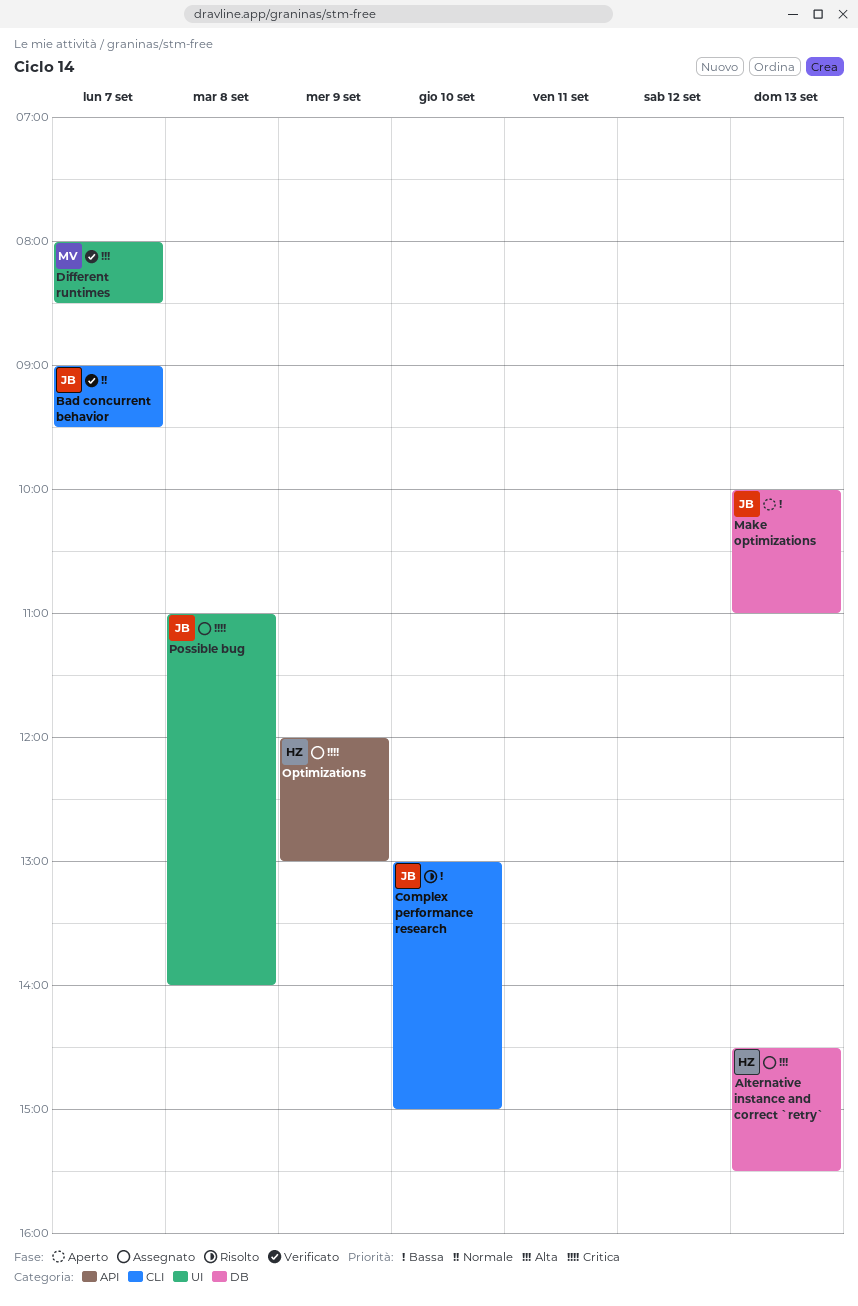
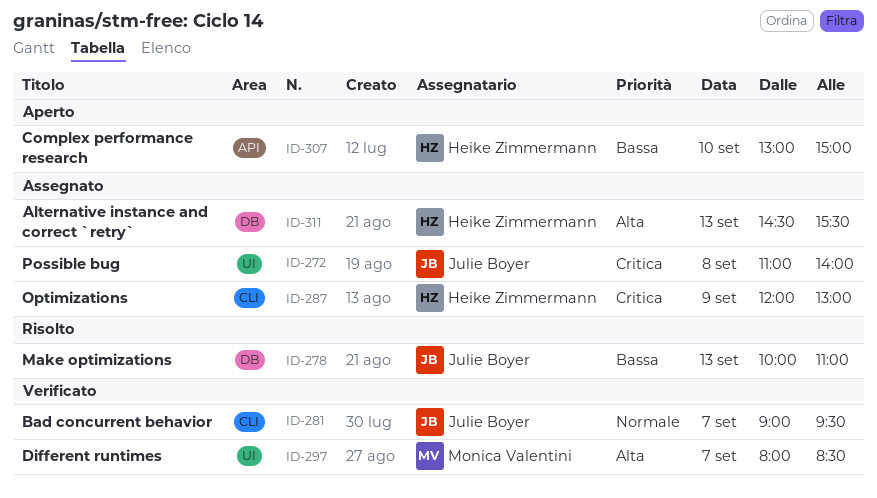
Complex performance research, status: Risolto -> Aperto
Complex performance research, owner: Julie Boyer -> Heike Zimmermann
Complex performance research, label: CLI -> API
Make optimizations, status: Aperto -> Risolto
Optimizations, label: API -> CLI

